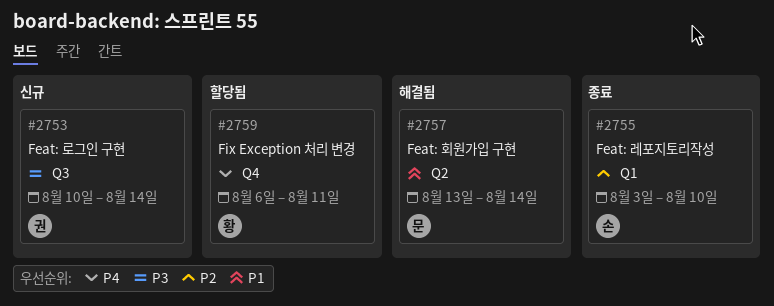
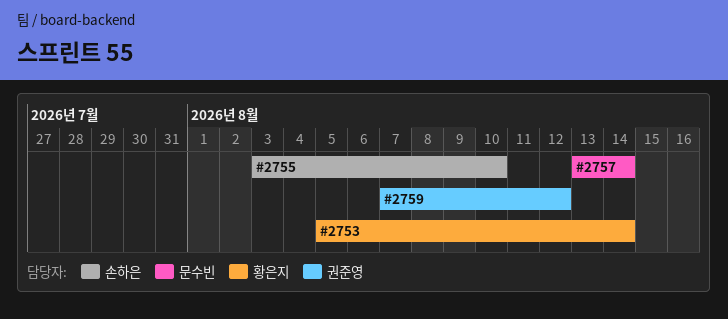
#2753, owner: 권준영 -> 황은지
#2753, start: Aug 10 -> Aug 5
#2759, owner: 황은지 -> 권준영
#2759, start: Aug 6 -> Aug 7
#2759, due: Aug 11 -> Aug 12

